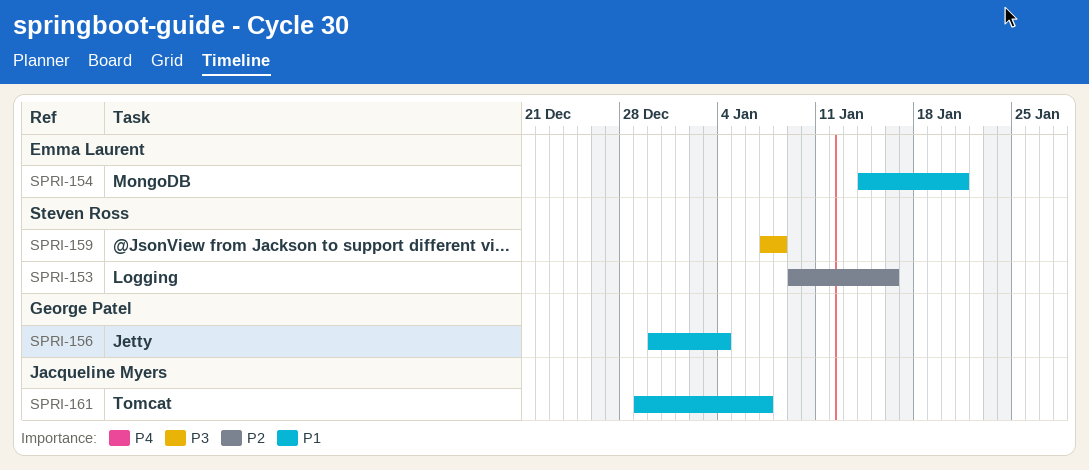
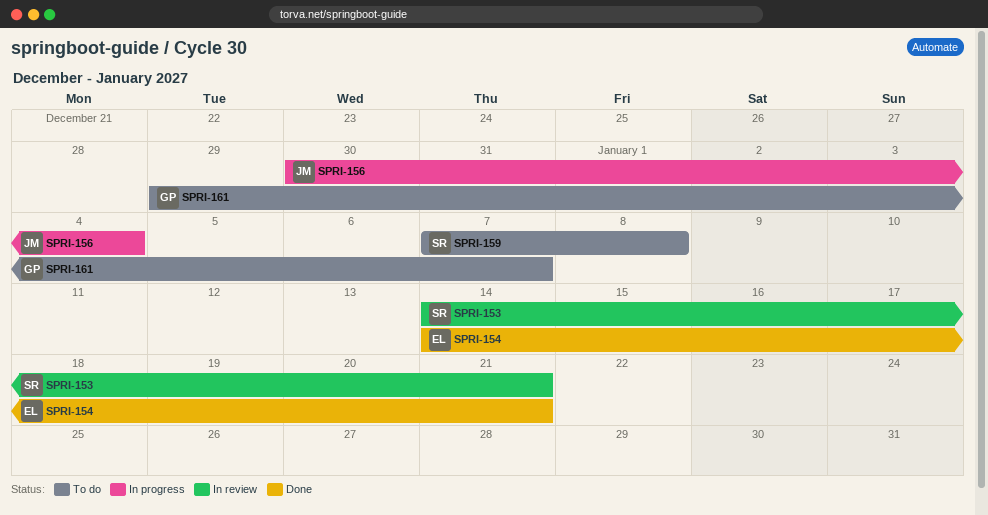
SPRI-153, start: Jan 9 -> Jan 14
SPRI-153, due: Jan 16 -> Jan 21
SPRI-156, owner: George Patel -> Jacqueline Myers
SPRI-161, owner: Jacqueline Myers -> George Patel

